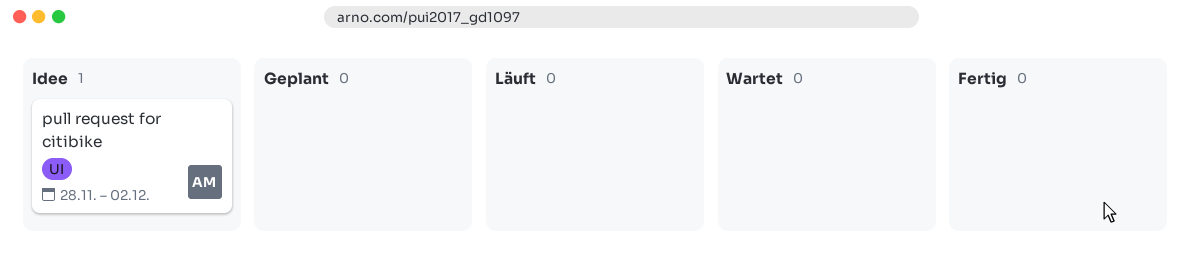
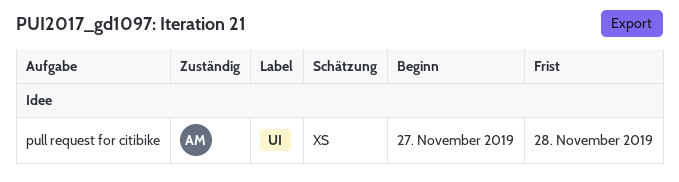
pull request for citibike, start: Nov 28 -> Nov 27
pull request for citibike, due: Dec 2 -> Nov 28

